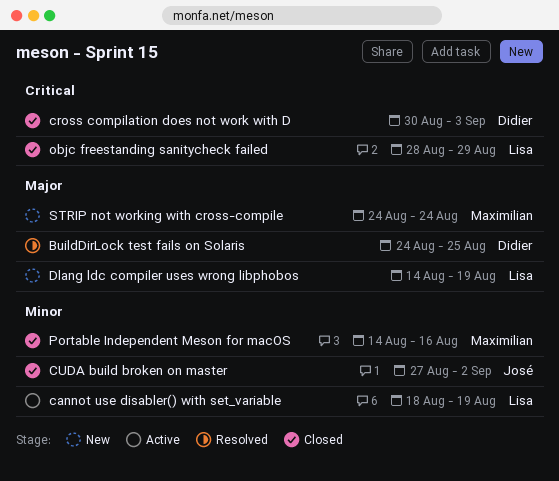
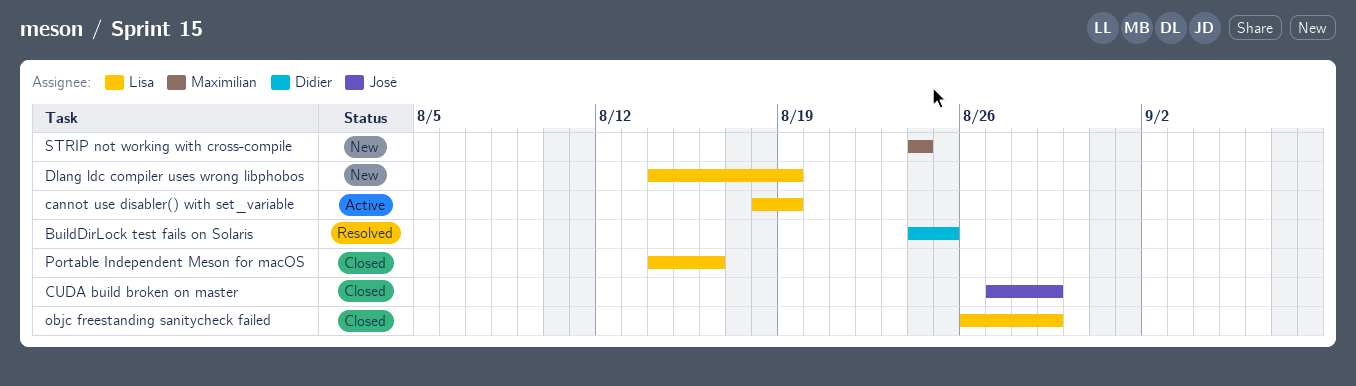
cross compilation does not work with D: present -> none
CUDA build broken on master, due: Sep 2 -> Aug 29
objc freestanding sanitycheck failed, start: Aug 28 -> Aug 26
Portable Independent Meson for macOS, owner: Maximilian -> Lisa

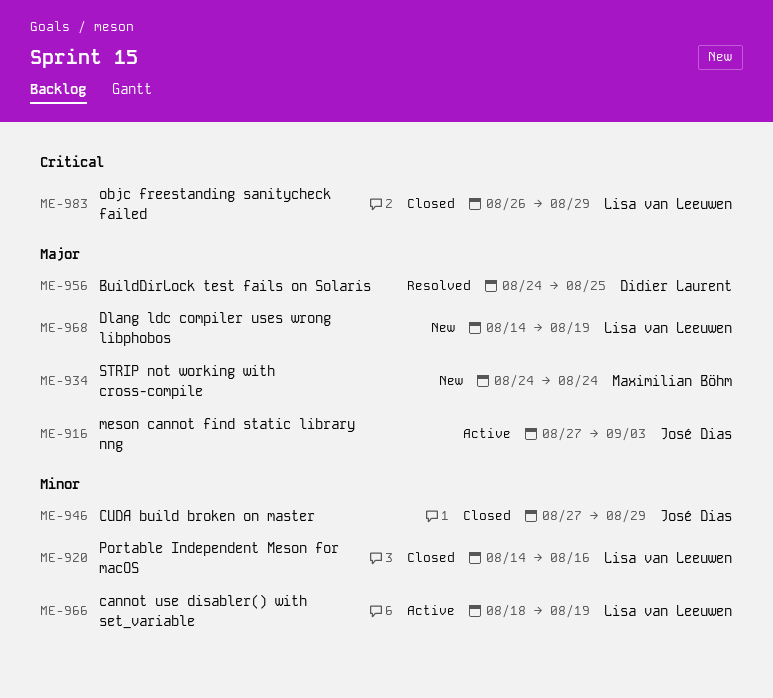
meson cannot find static library nng: none -> present

